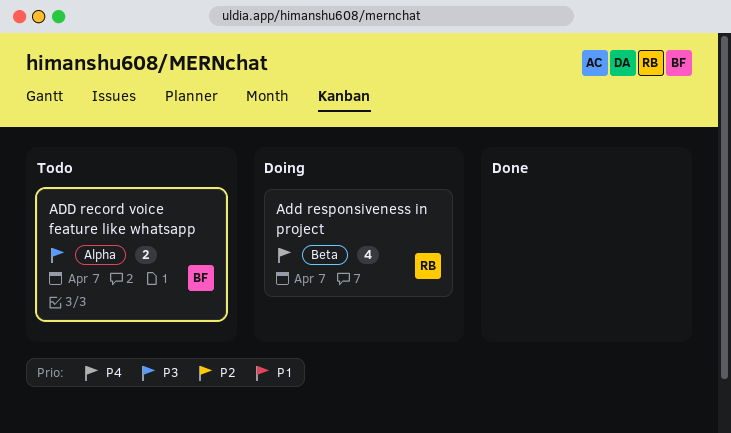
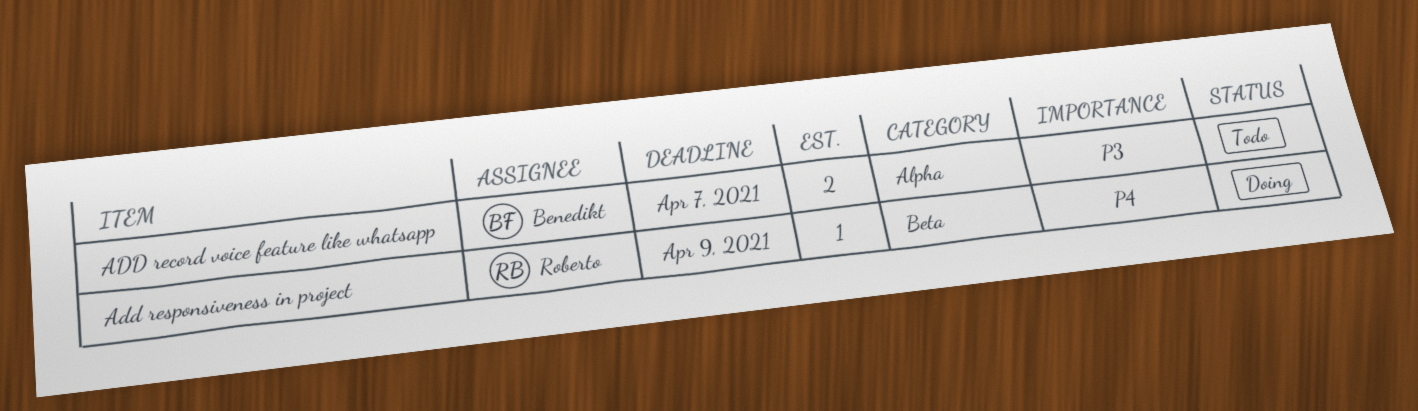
Add responsiveness in project, estimate: 4 -> 1
Add responsiveness in project, due: Apr 7 -> Apr 9

